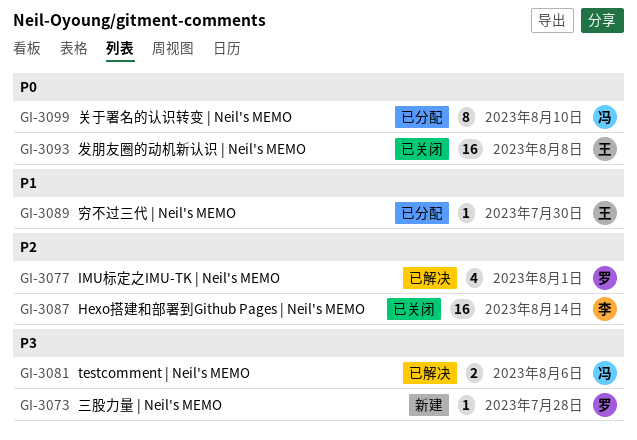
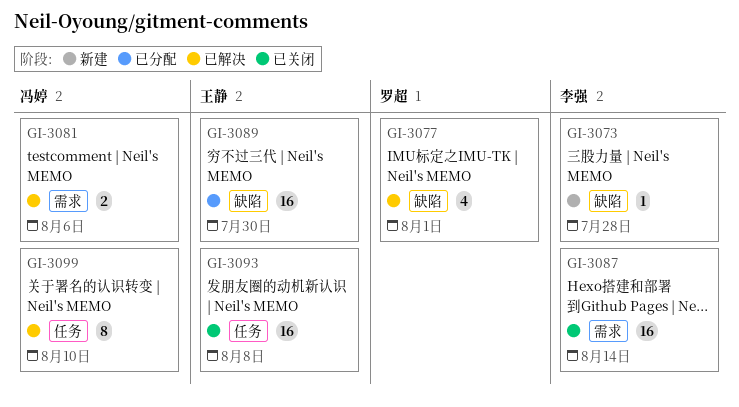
GI-3073, owner: 罗超 -> 李强
GI-3089, estimate: 1 -> 16
GI-3099, status: 已分配 -> 已解决

